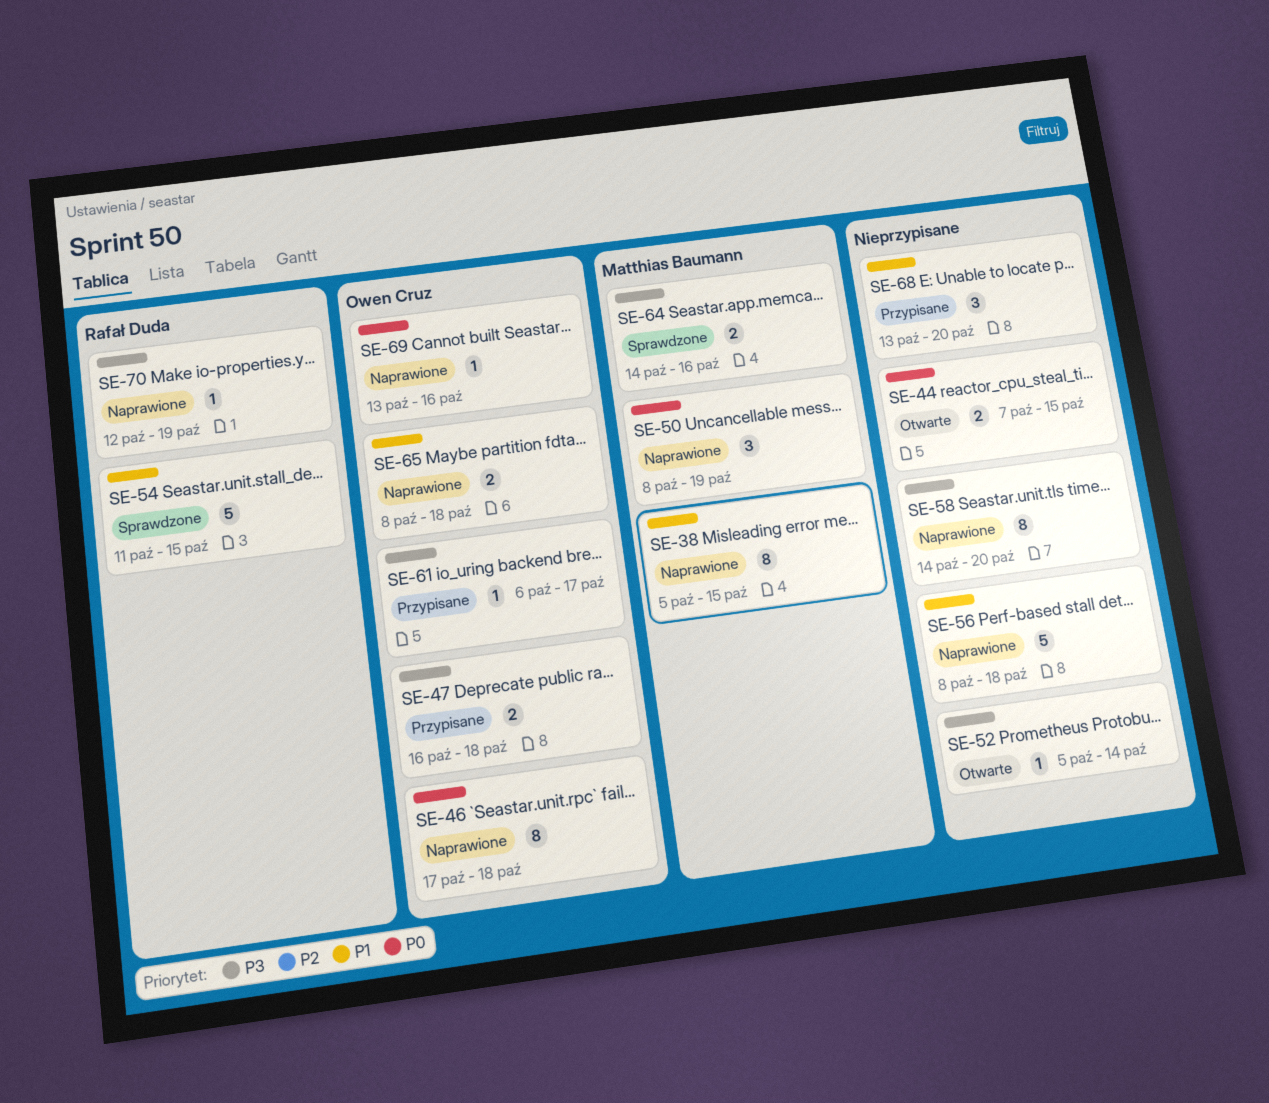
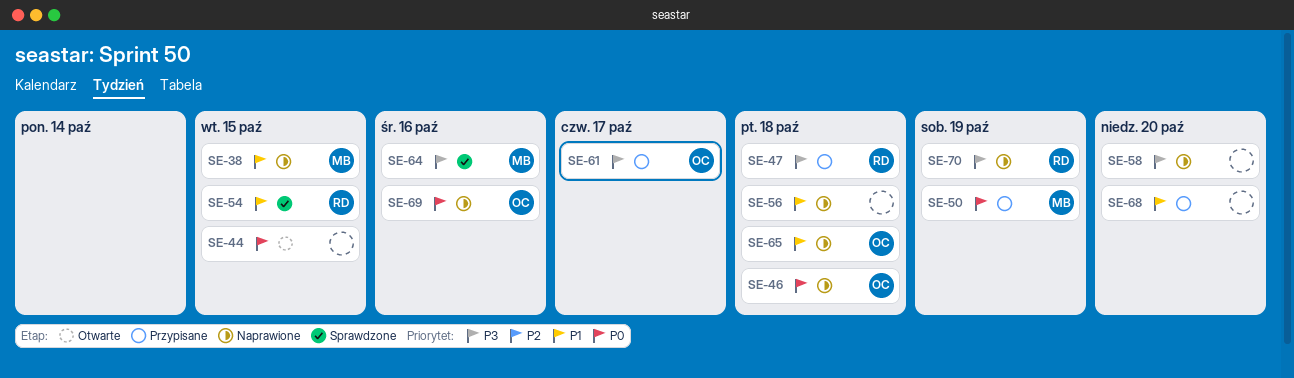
SE-47, owner: Owen Cruz -> Rafał Duda
SE-50, status: Naprawione -> Przypisane
SE-52: present -> none

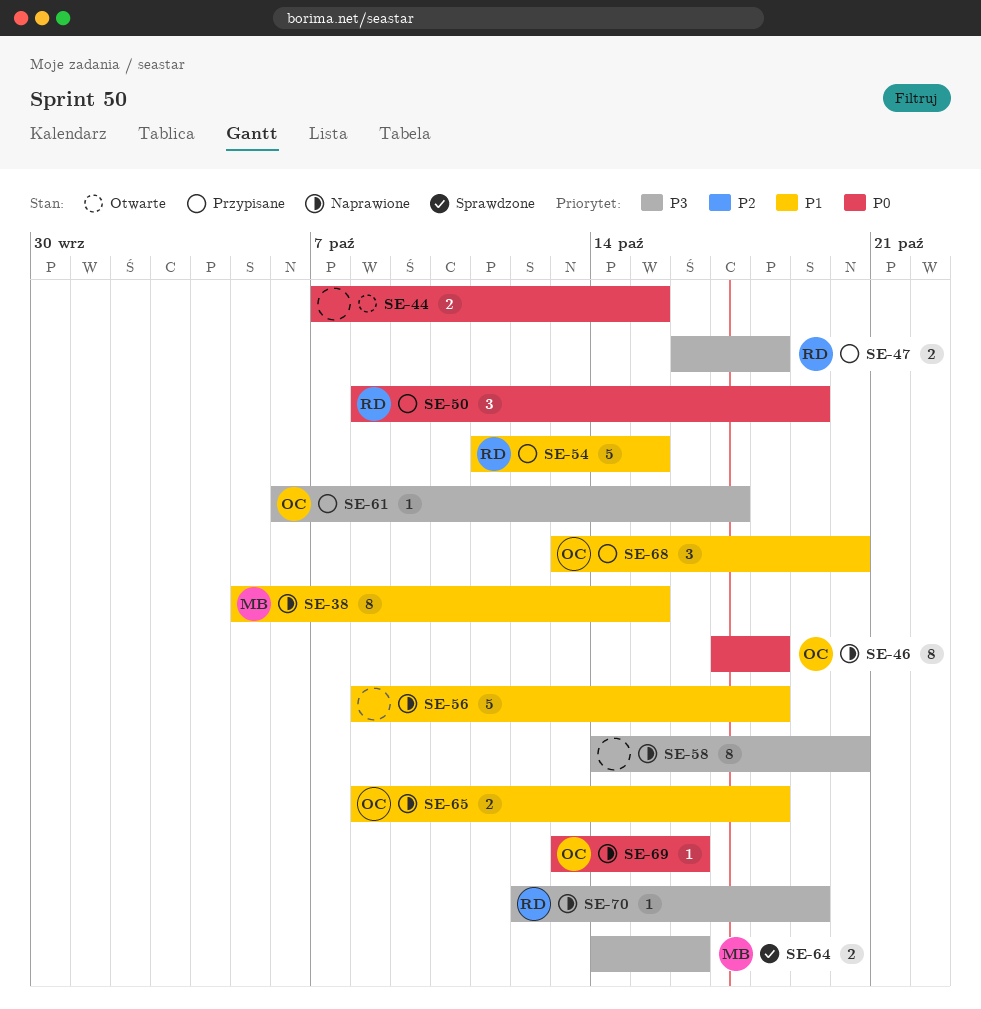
SE-50, owner: MB -> RD
SE-54, status: Sprawdzone -> Przypisane
SE-68, owner: none -> OC

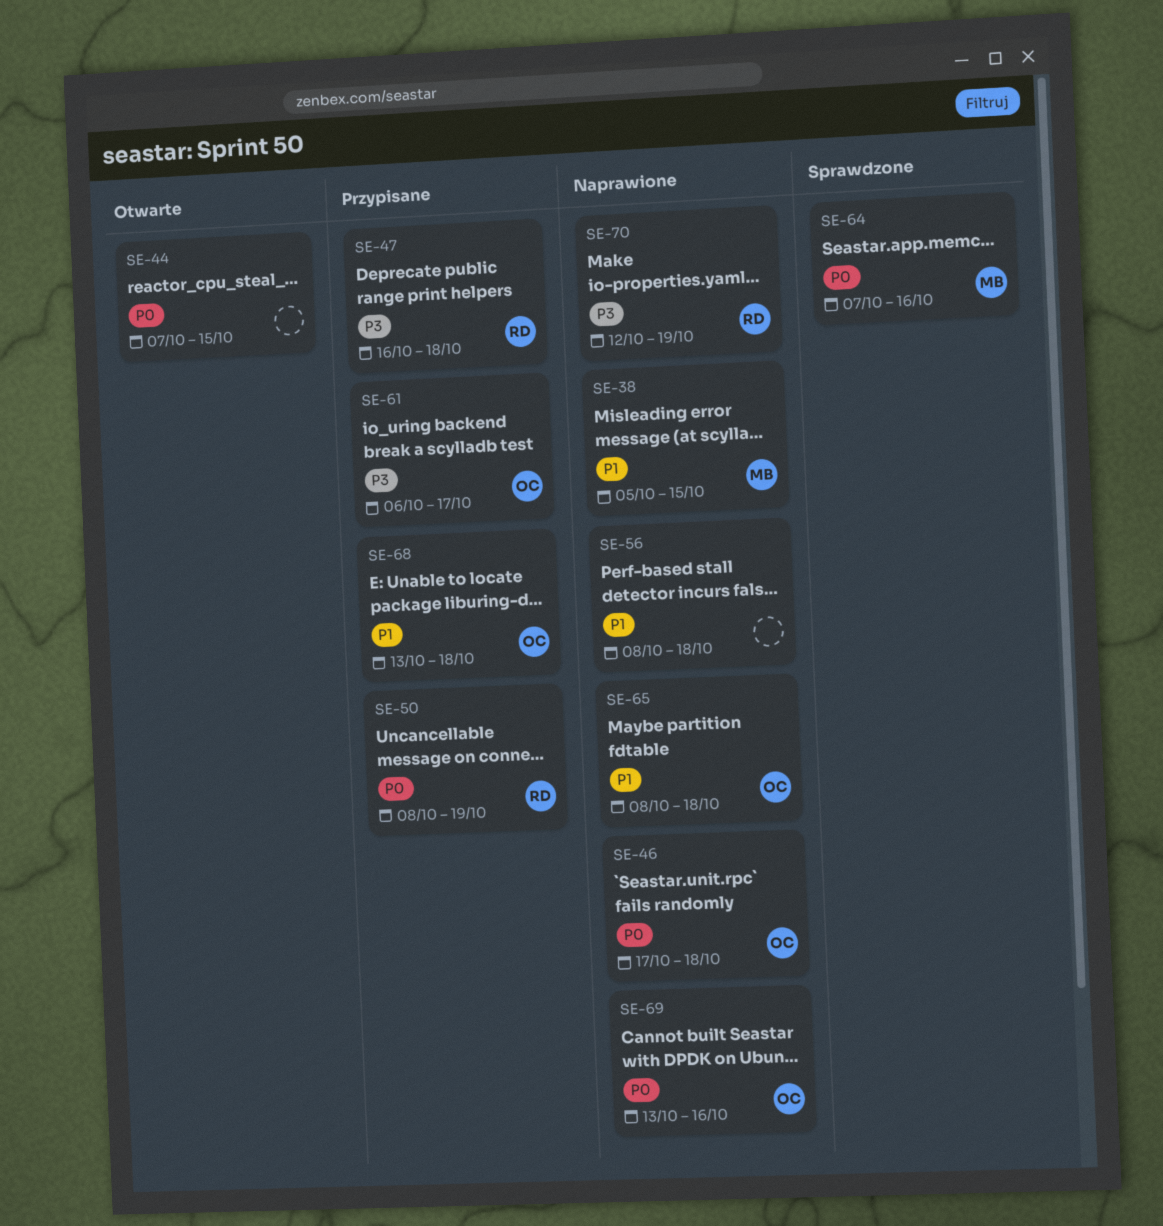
SE-54: present -> none
SE-58: present -> none
SE-64, priority: P3 -> P0
SE-64, start: Oct 14 -> Oct 7
SE-68, due: Oct 20 -> Oct 18

